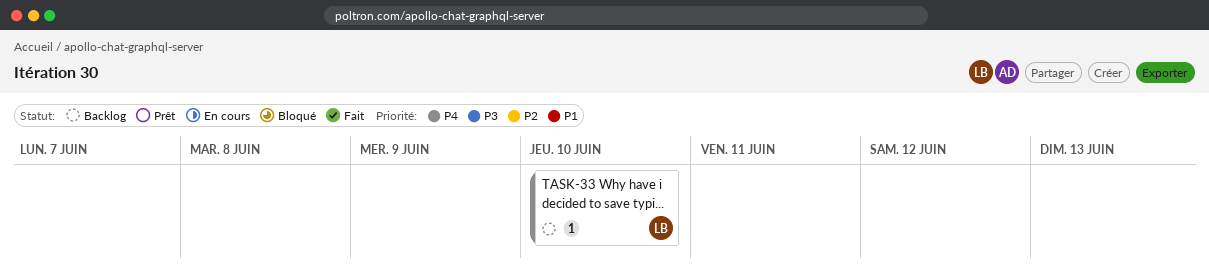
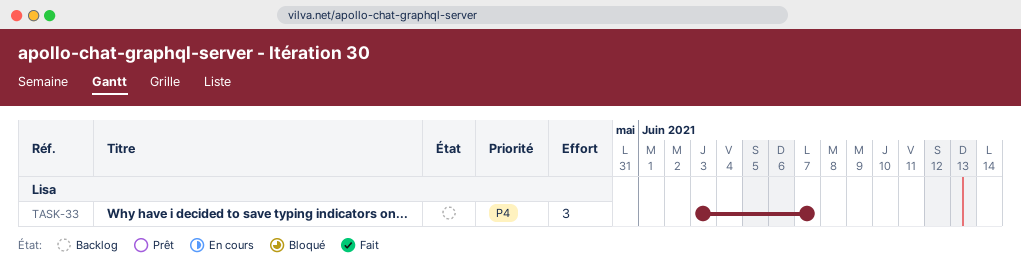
TASK-33, estimate: 1 -> 3
TASK-33, due: Jun 10 -> Jun 7

